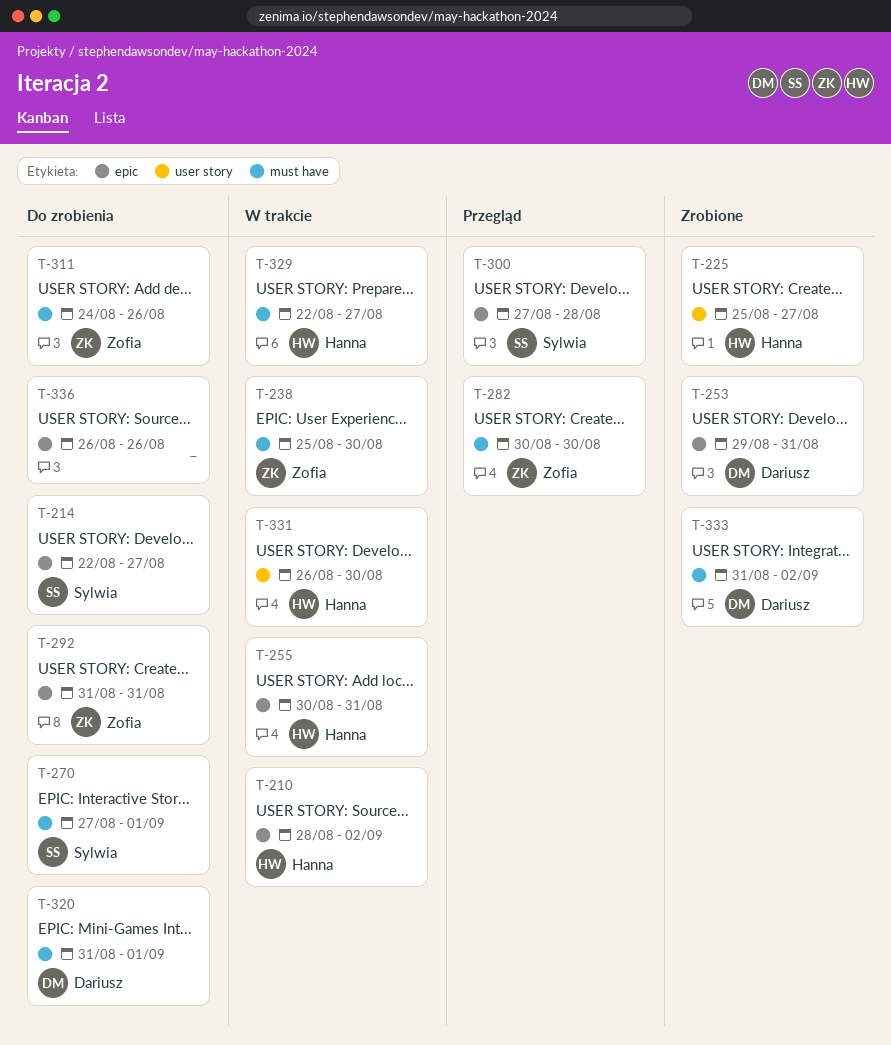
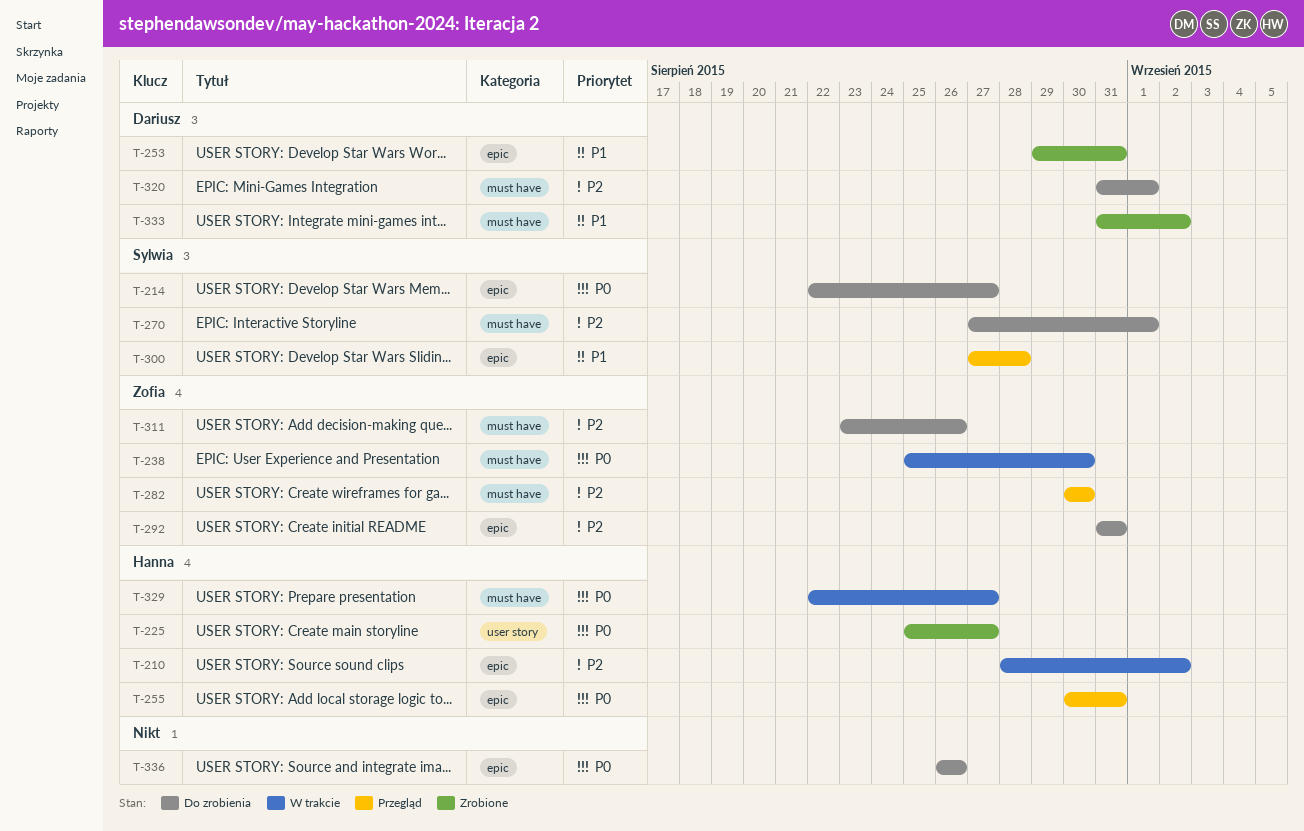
T-255, status: W trakcie -> Przegląd
T-311, start: Aug 24 -> Aug 23
T-331: present -> none

